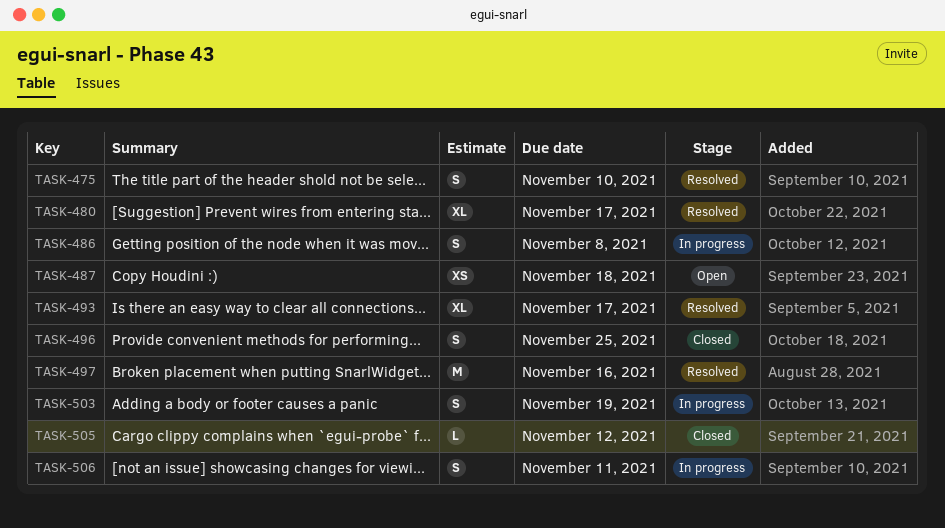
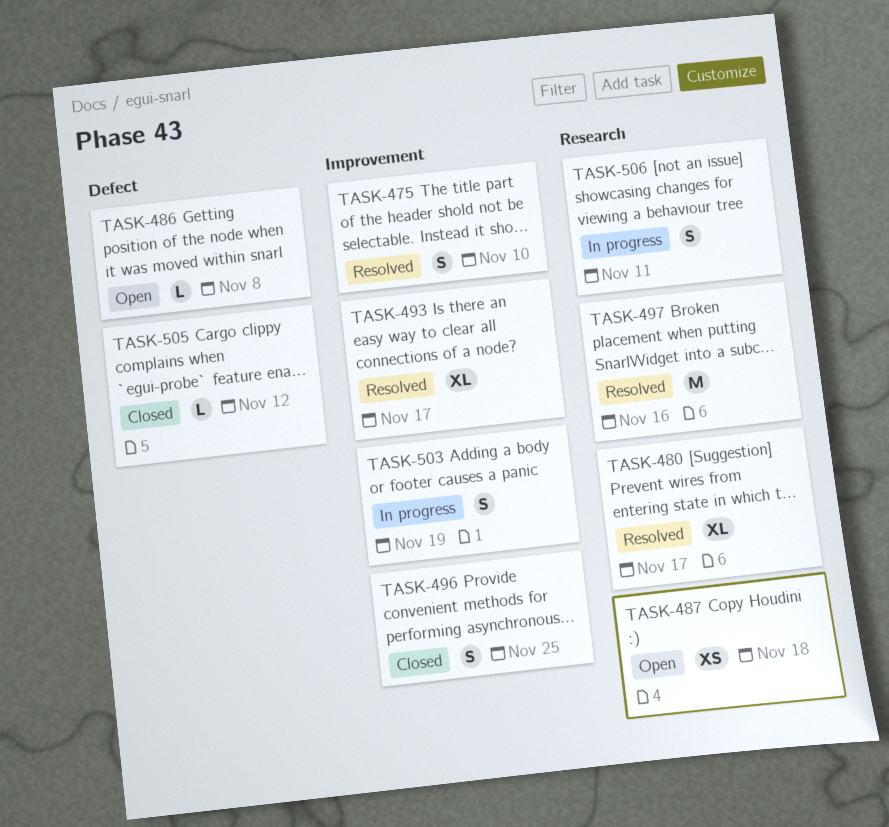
TASK-486, status: In progress -> Open
TASK-486, estimate: S -> L

